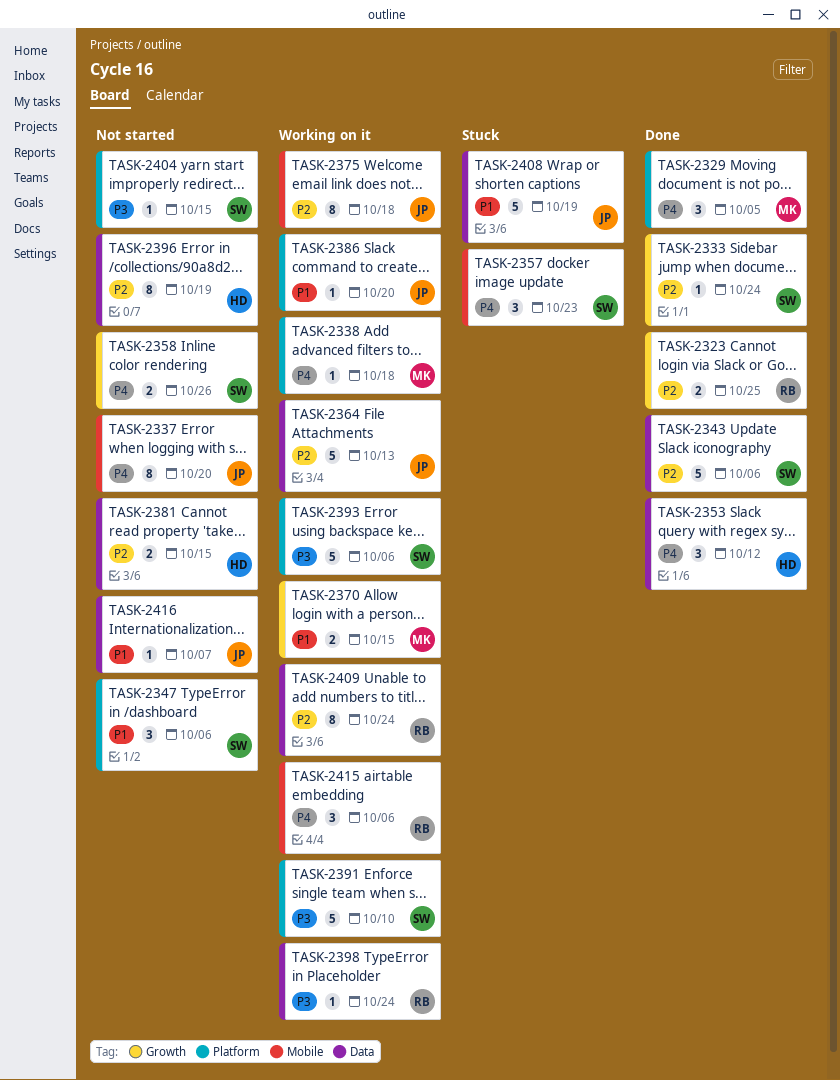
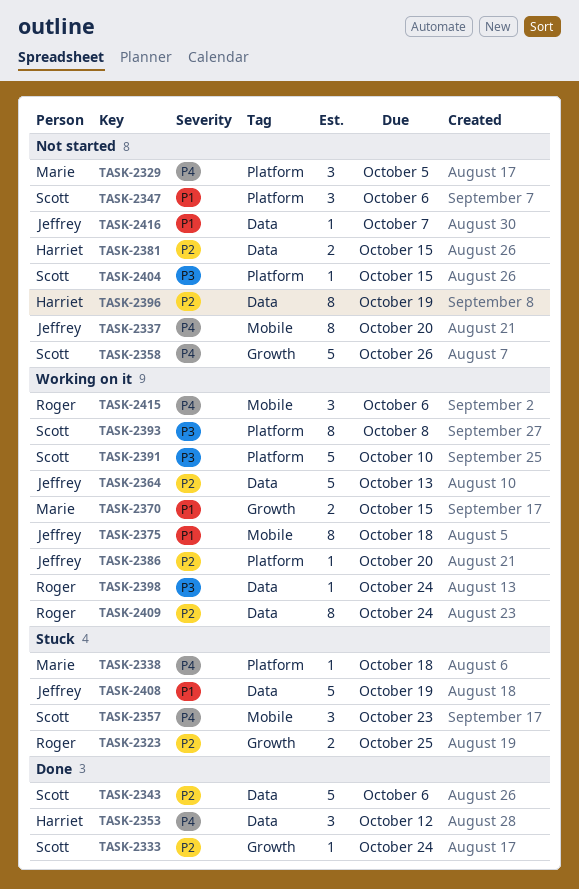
TASK-2323, status: Done -> Stuck
TASK-2329, status: Done -> Not started
TASK-2338, status: Working on it -> Stuck
TASK-2358, estimate: 2 -> 5
TASK-2375, priority: P2 -> P1
TASK-2386, priority: P1 -> P2
TASK-2393, estimate: 5 -> 8
TASK-2393, due: Oct 6 -> Oct 8

